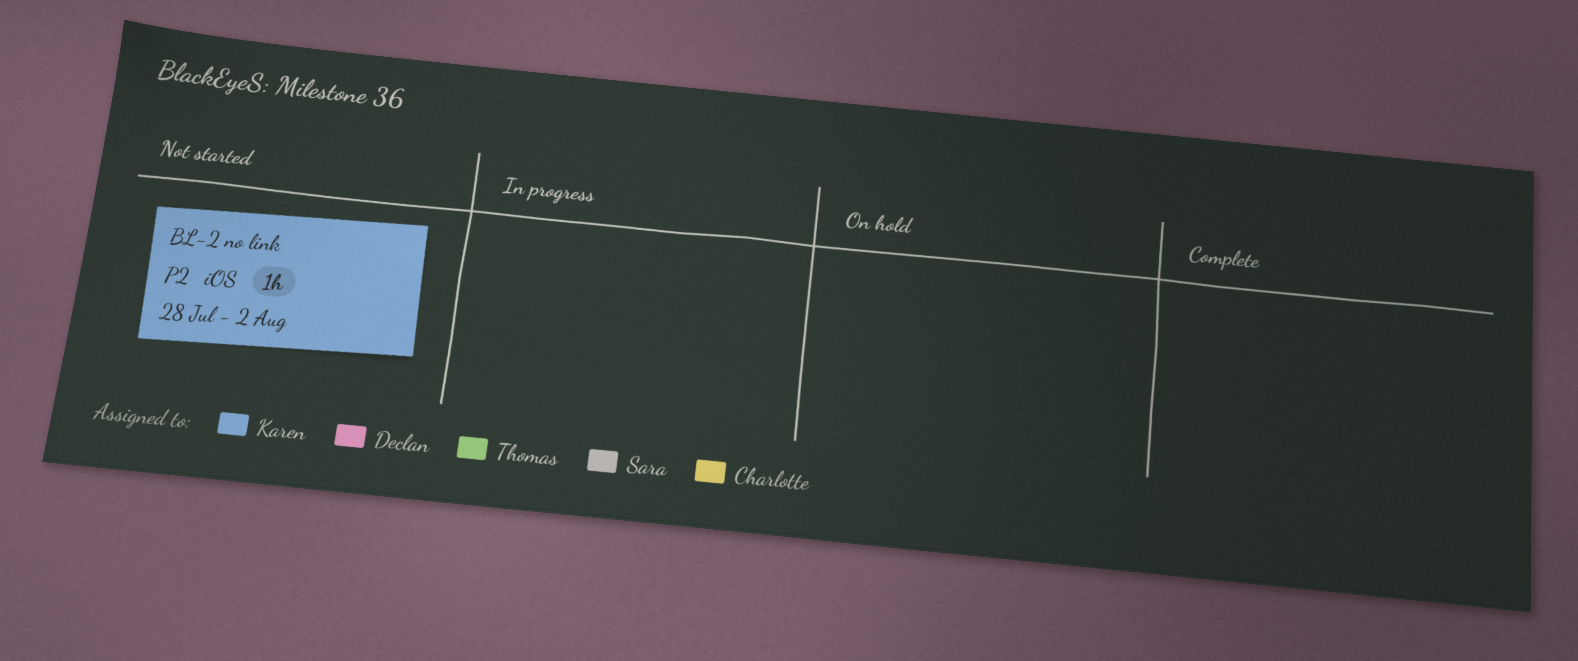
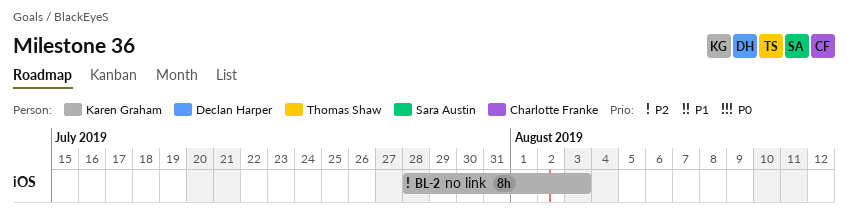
BL-2, estimate: 1h -> 8h
BL-2, due: Aug 2 -> Aug 3

